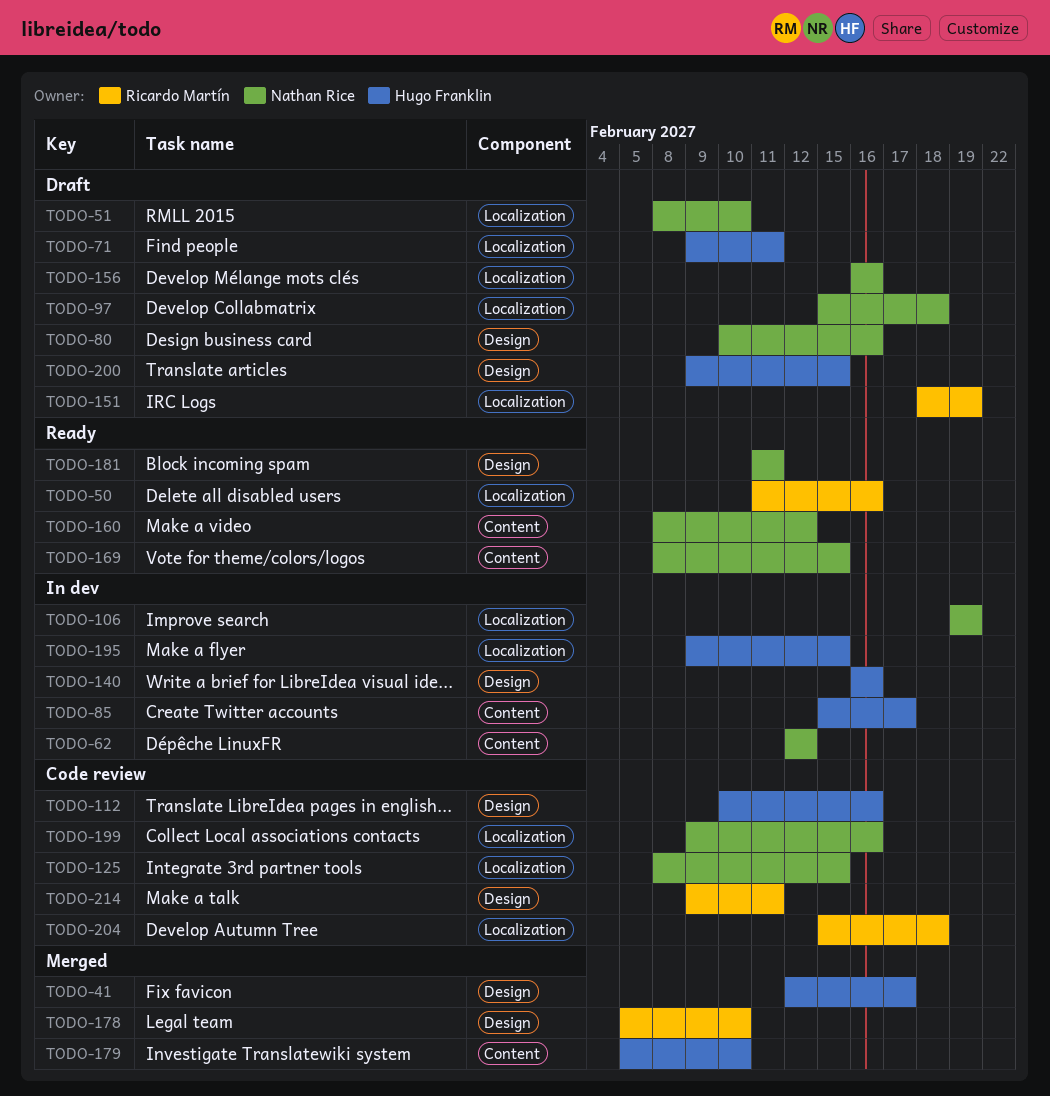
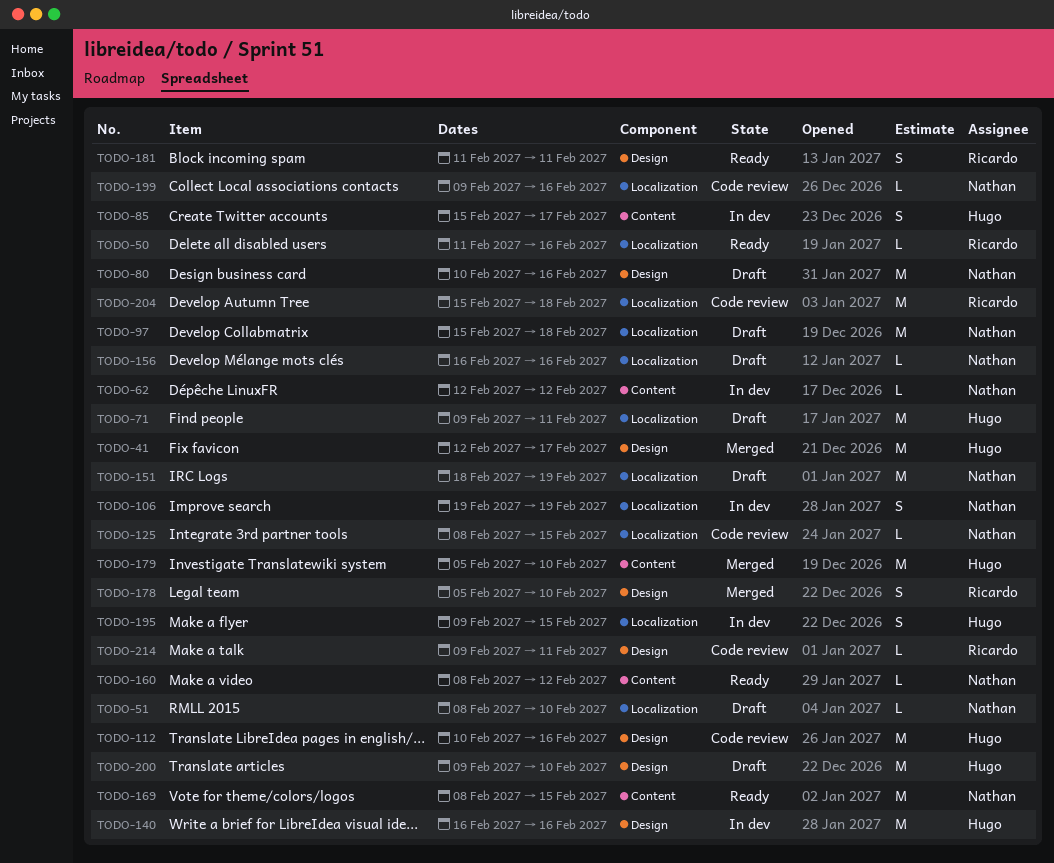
TODO-151, owner: Ricardo Martín -> Nathan Rice
TODO-181, owner: Nathan Rice -> Ricardo Martín
TODO-200, due: Feb 15 -> Feb 10

